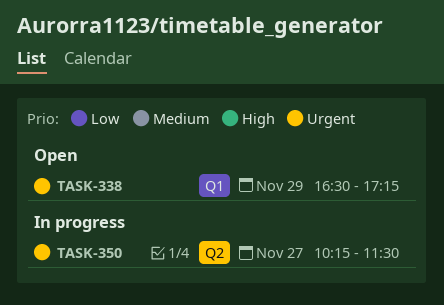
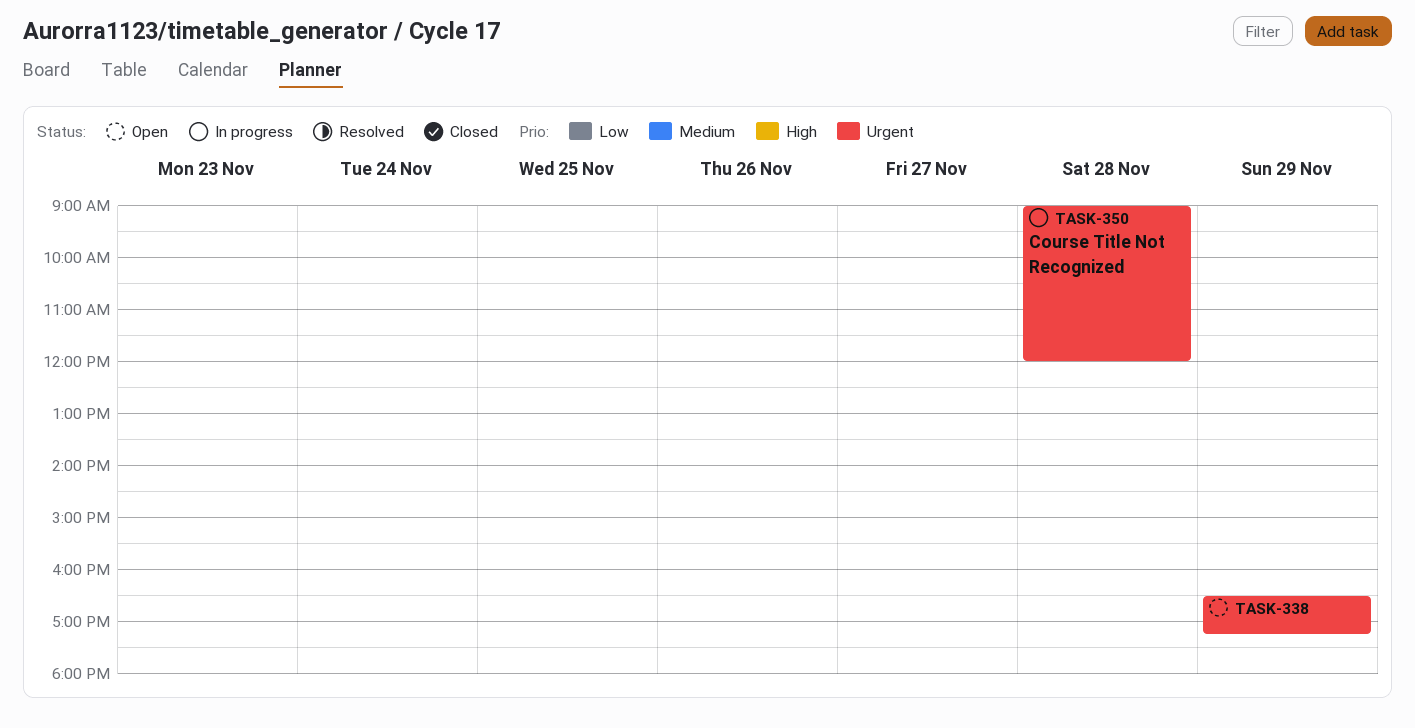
TASK-350, day: Nov 27 -> Nov 28
TASK-350, begins: 10:15 -> 09:00
TASK-350, ends: 11:30 -> 12:00

